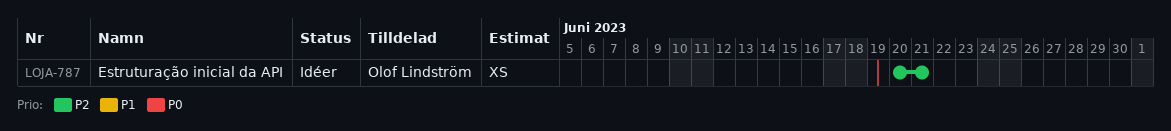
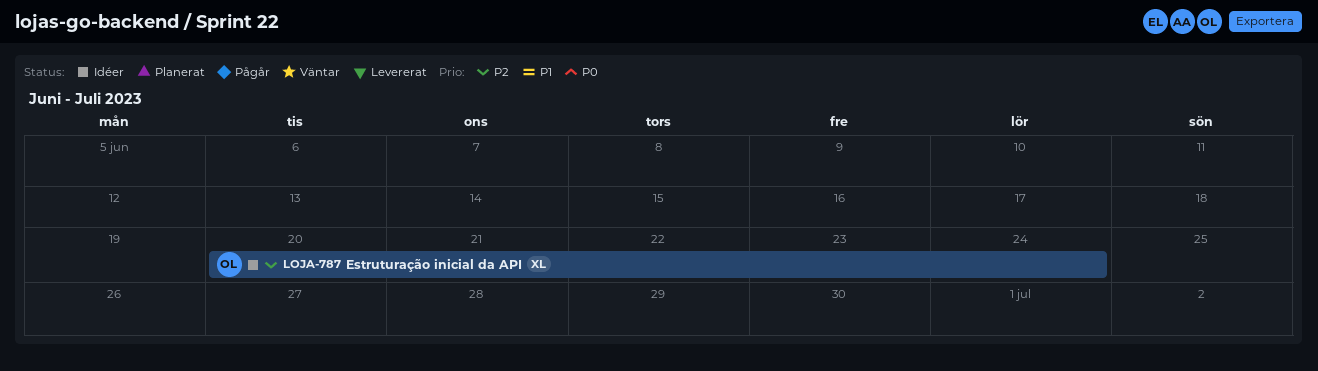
LOJA-787, estimate: XS -> XL
LOJA-787, due: Jun 21 -> Jun 24

